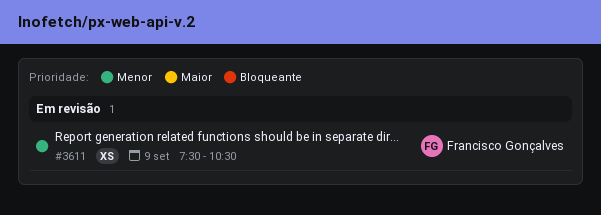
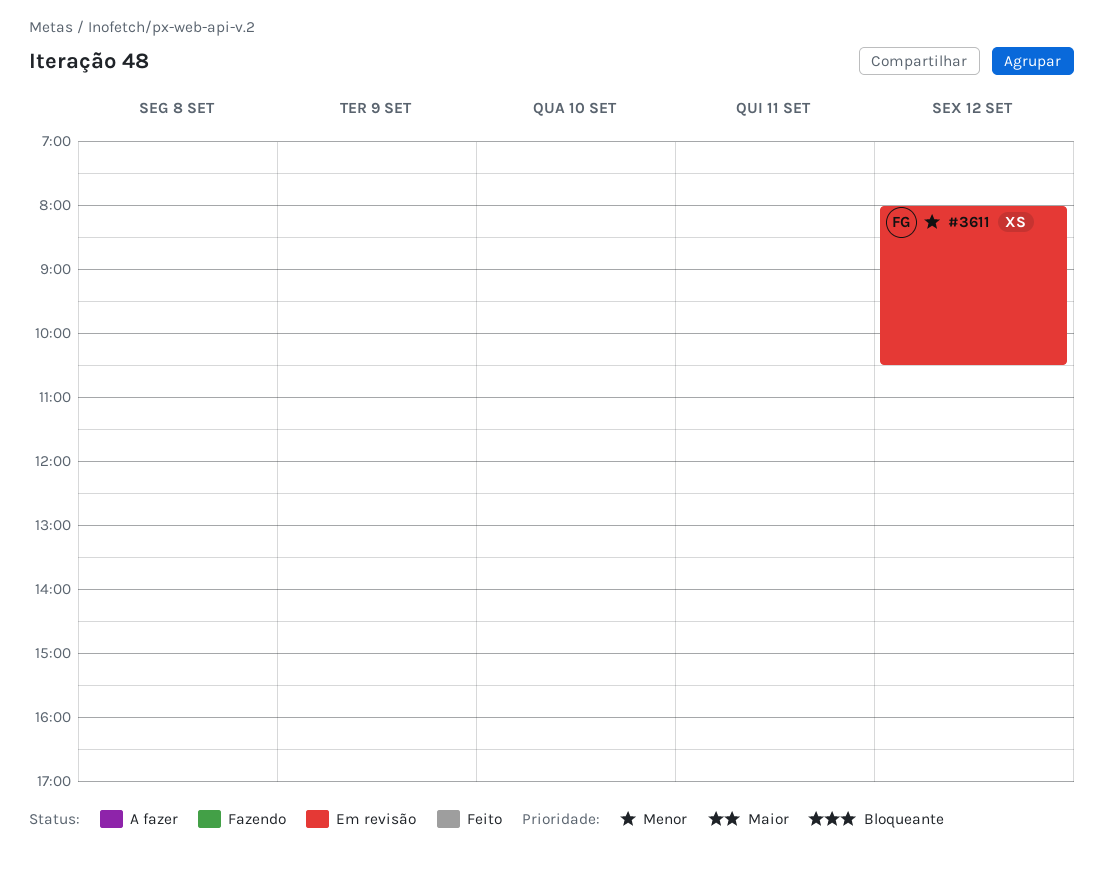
#3611, day: Sep 9 -> Sep 12
#3611, begins: 07:30 -> 08:00

